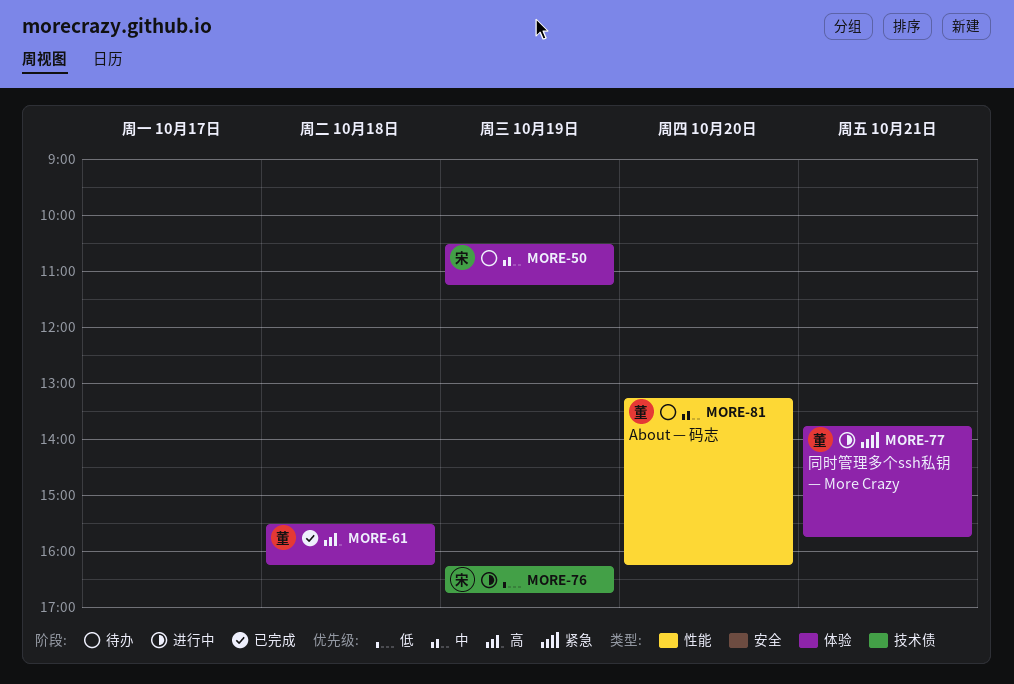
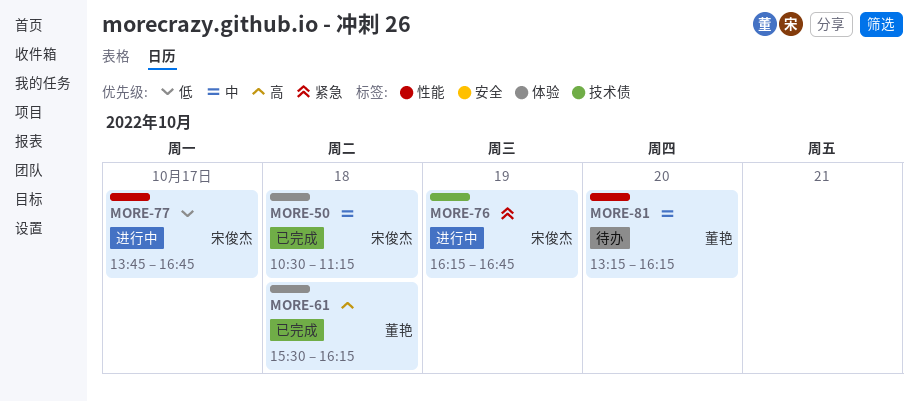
MORE-50, status: 待办 -> 已完成
MORE-50, day: Oct 19 -> Oct 18
MORE-76, priority: 低 -> 紧急
MORE-77, owner: 董艳 -> 宋俊杰
MORE-77, priority: 紧急 -> 低
MORE-77, label: 体验 -> 性能
MORE-77, day: Oct 21 -> Oct 17
MORE-77, ends: 15:45 -> 16:45

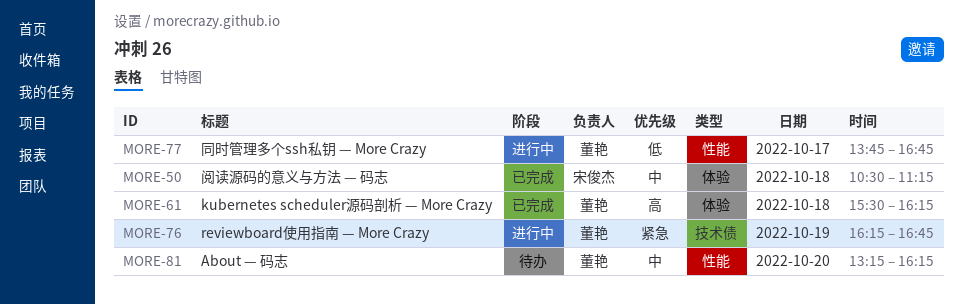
MORE-76, owner: 宋俊杰 -> 董艳
MORE-77, owner: 宋俊杰 -> 董艳

